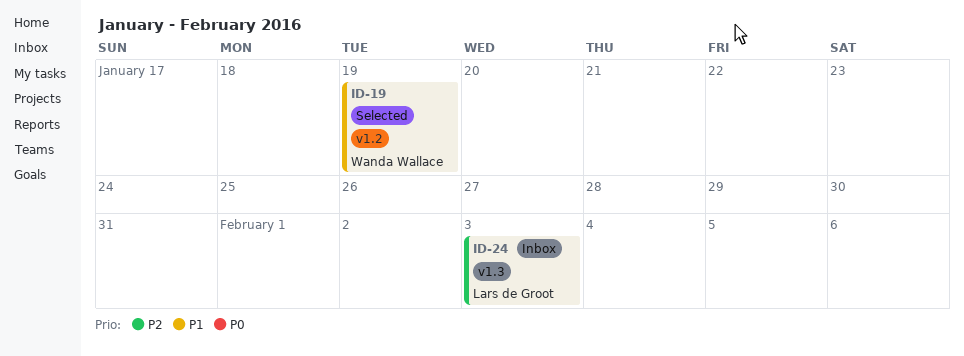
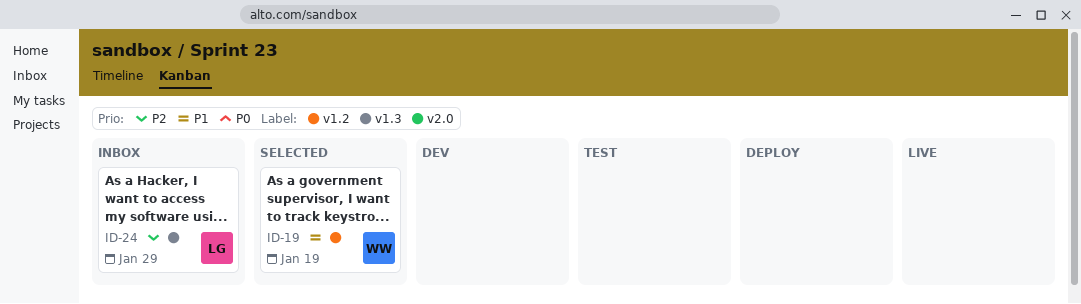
ID-24, due: Feb 3 -> Jan 29

